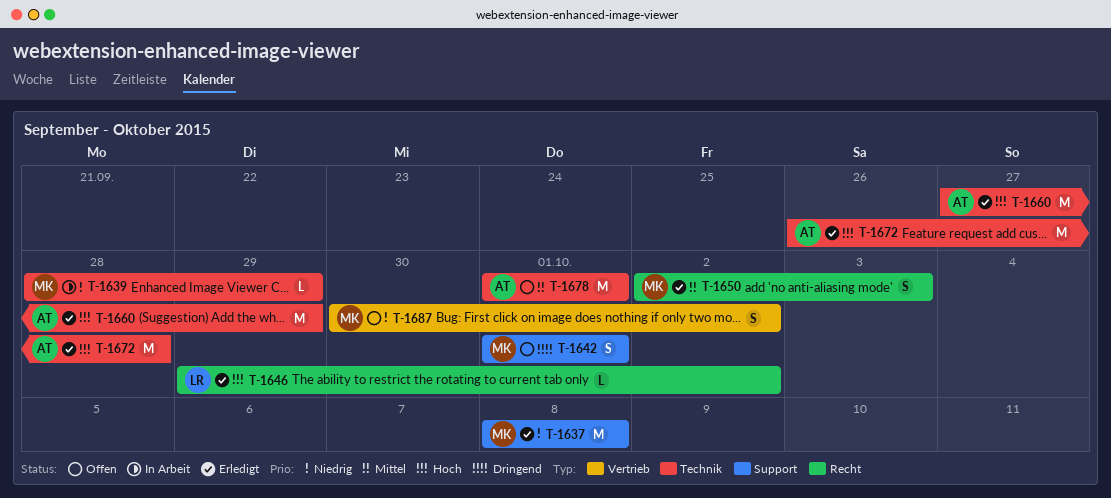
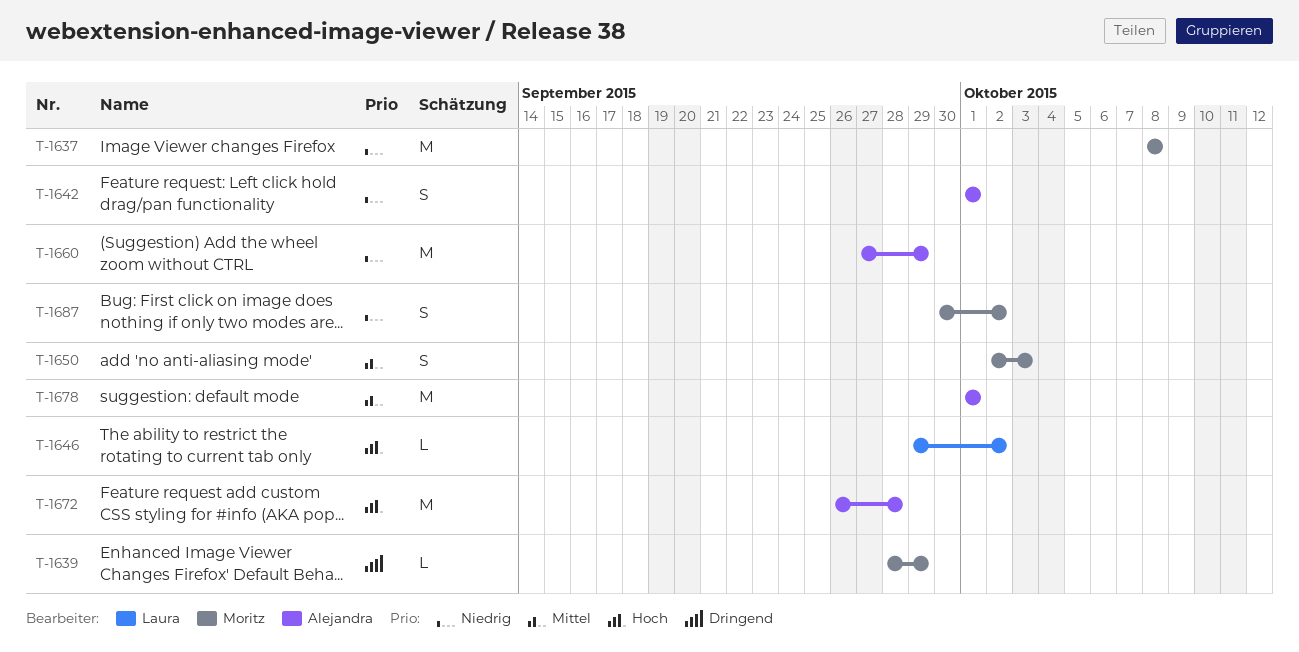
T-1639, priority: Niedrig -> Dringend
T-1642, owner: Moritz -> Alejandra
T-1642, priority: Dringend -> Niedrig
T-1660, priority: Hoch -> Niedrig

